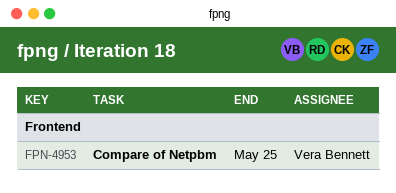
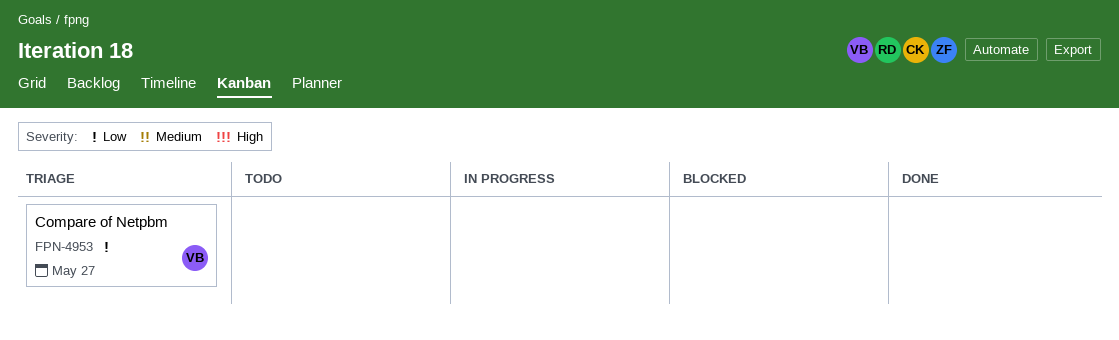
FPN-4953, due: May 25 -> May 27

